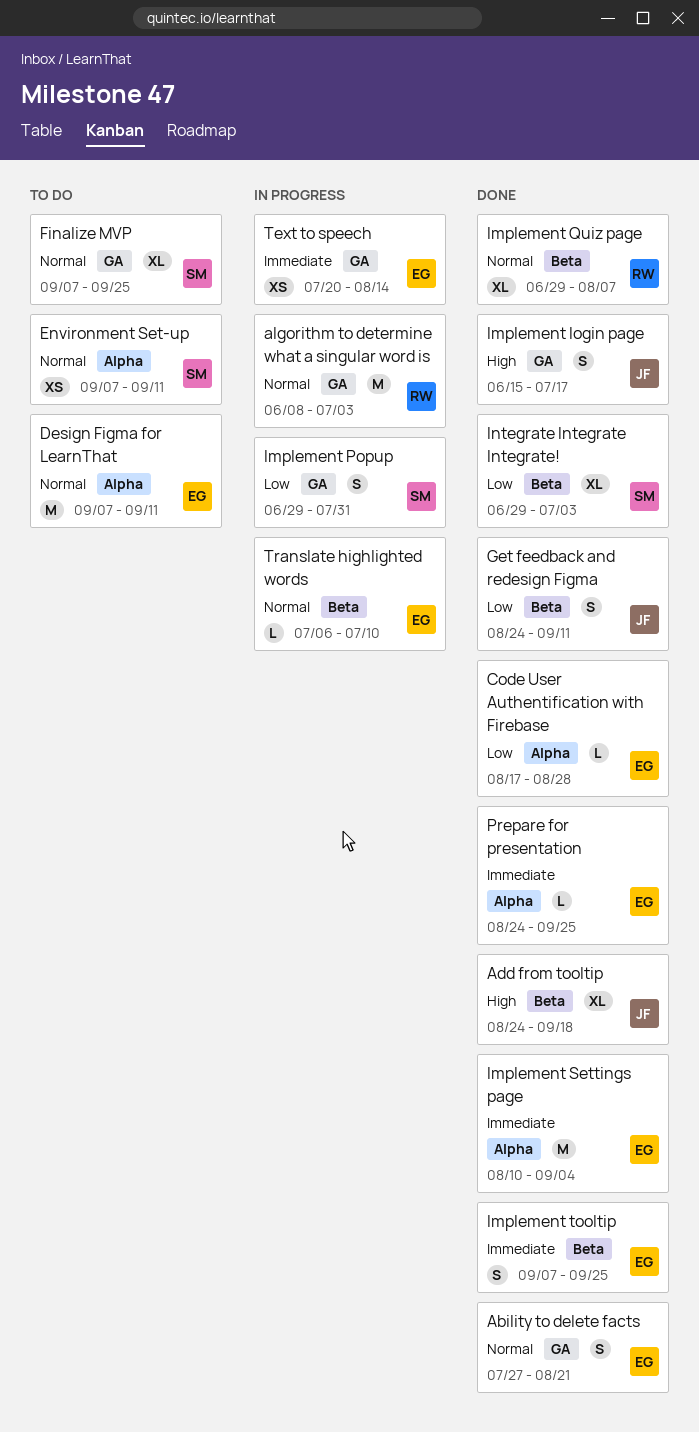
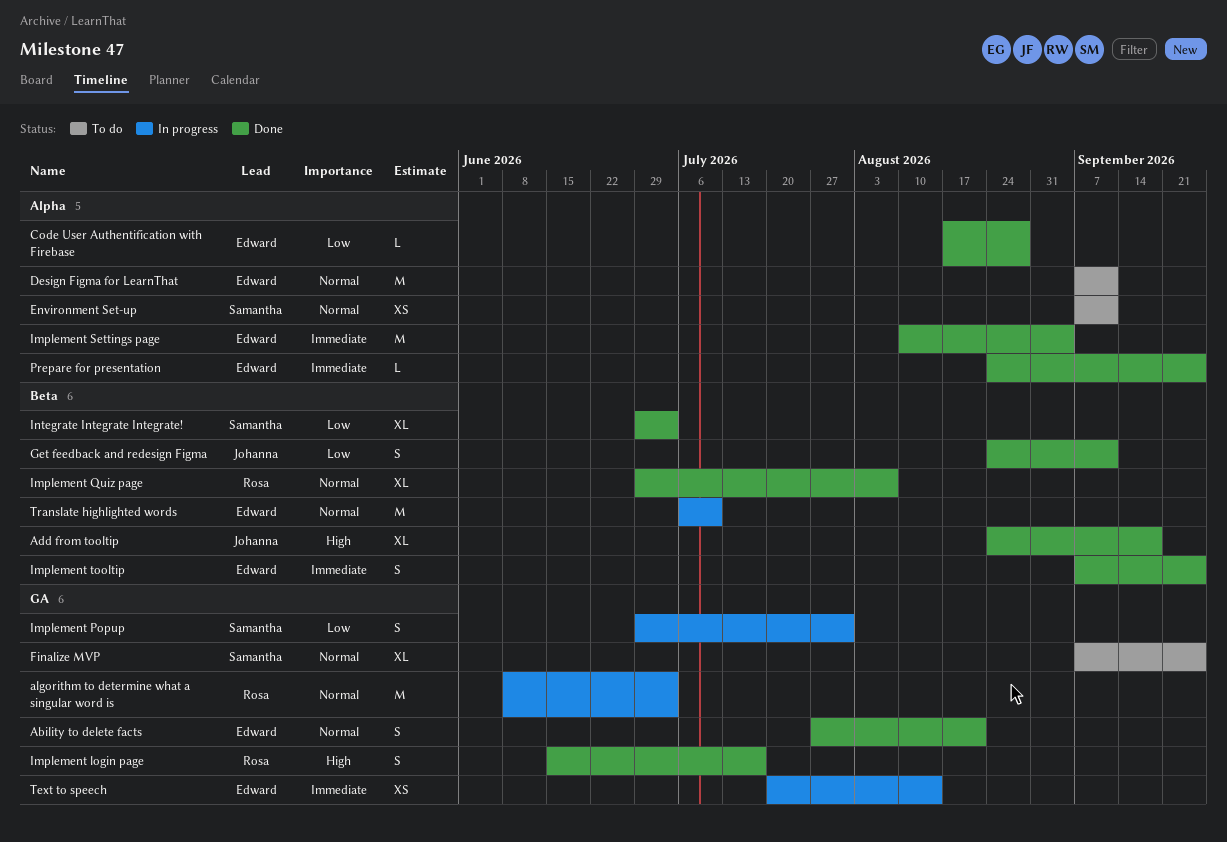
Implement login page, owner: Johanna -> Rosa
Translate highlighted words, estimate: L -> M

